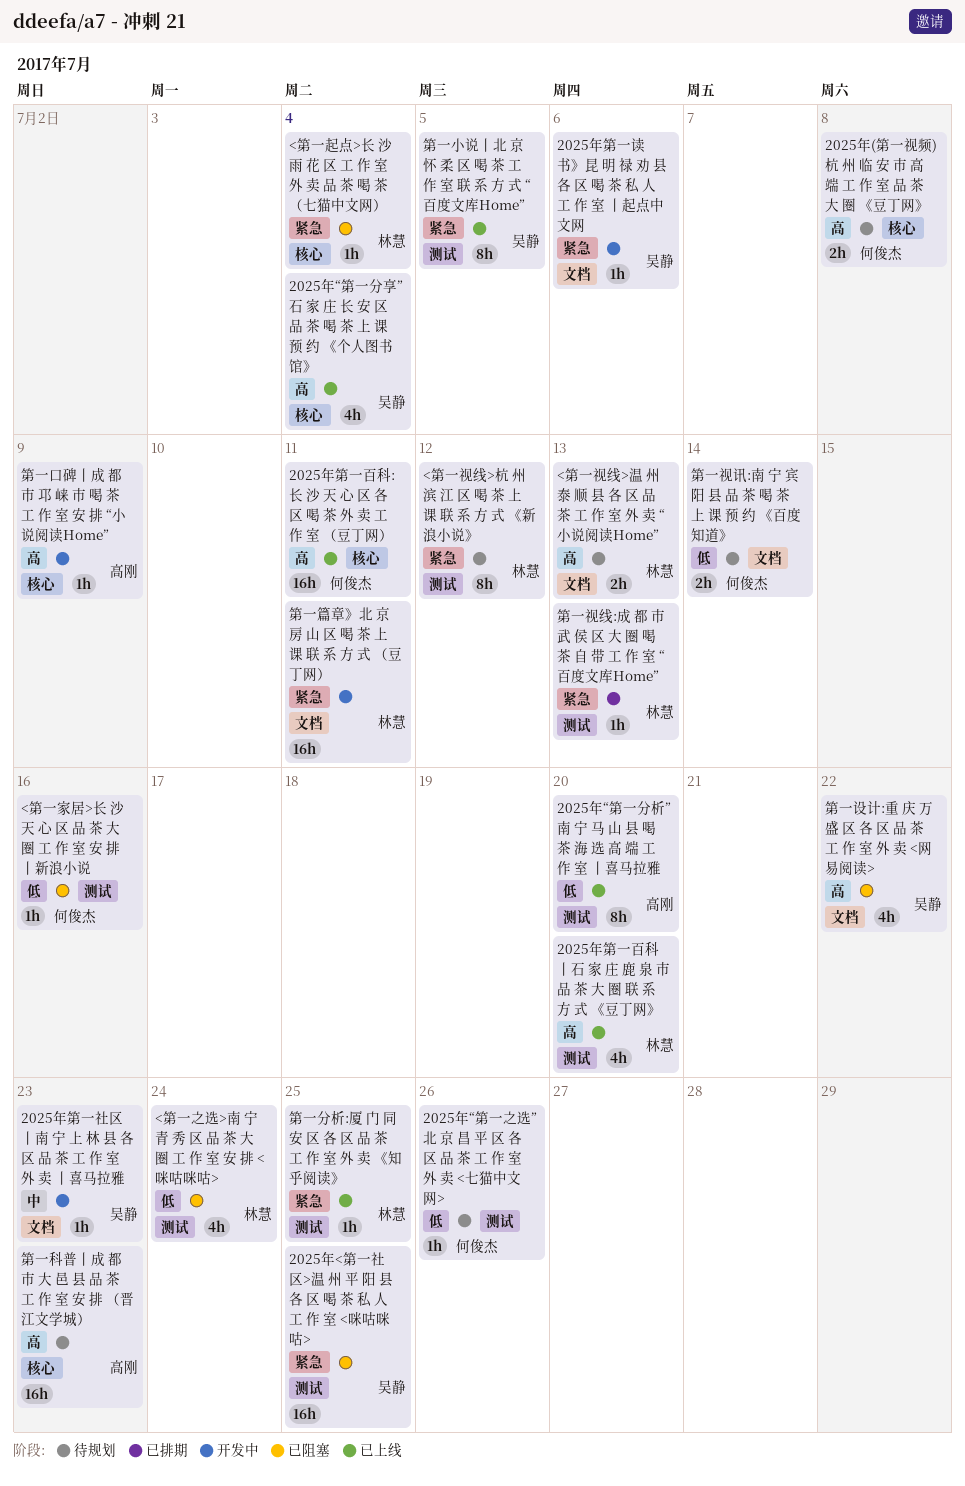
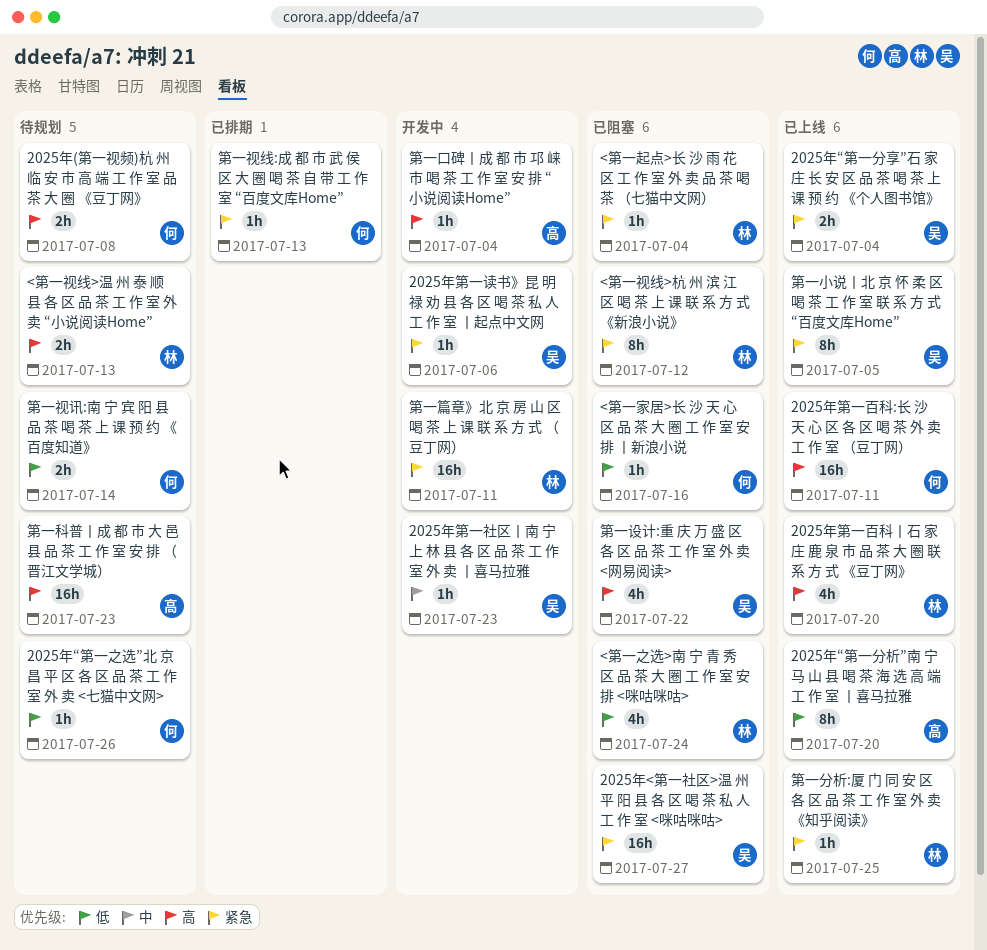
2025年<第一社区>温 州 平 阳 县 各 区 喝 茶 私 人 工 作 室 <咪咕咪咕>, due: Jul 25 -> Jul 27
2025年“第一分享”石 家 庄 长 安 区 品 茶 喝 茶 上 课 预 约 《个人图书馆》, priority: 高 -> 紧急
2025年“第一分享”石 家 庄 长 安 区 品 茶 喝 茶 上 课 预 约 《个人图书馆》, estimate: 4h -> 2h
<第一视线>杭 州 滨 江 区 喝 茶 上 课 联 系 方 式 《新浪小说》, status: 待规划 -> 已阻塞
第一口碑丨成 都 市 邛 崃 市 喝 茶 工 作 室 安 排 “小说阅读Home”, due: Jul 9 -> Jul 4
第一视线:成 都 市 武 侯 区 大 圈 喝 茶 自 带 工 作 室 “百度文库Home”, owner: 林慧 -> 何俊杰

